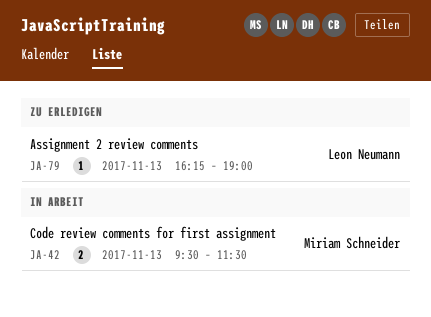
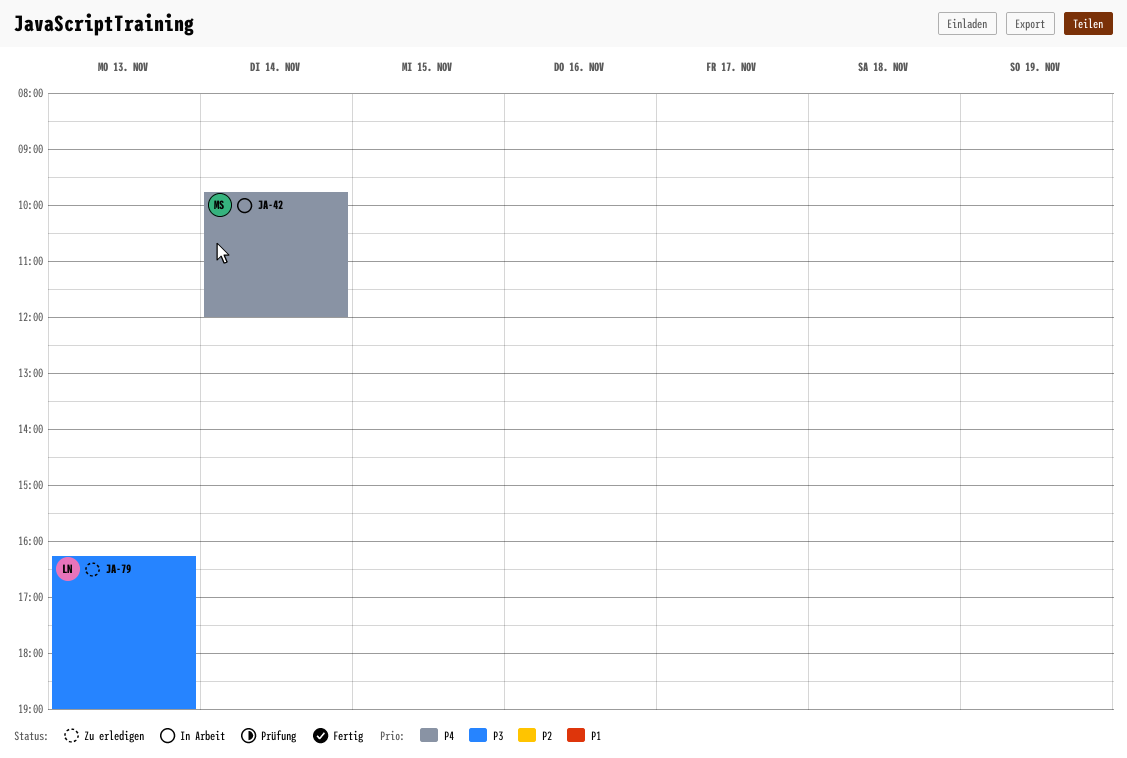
JA-42, day: Nov 13 -> Nov 14
JA-42, begins: 09:30 -> 09:45
JA-42, ends: 11:30 -> 12:00

